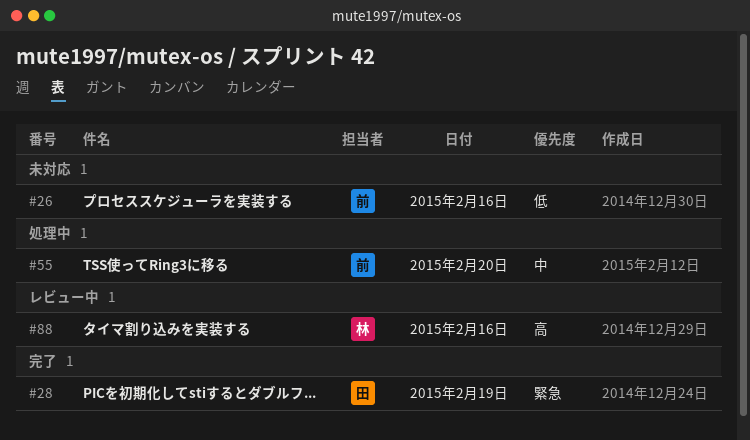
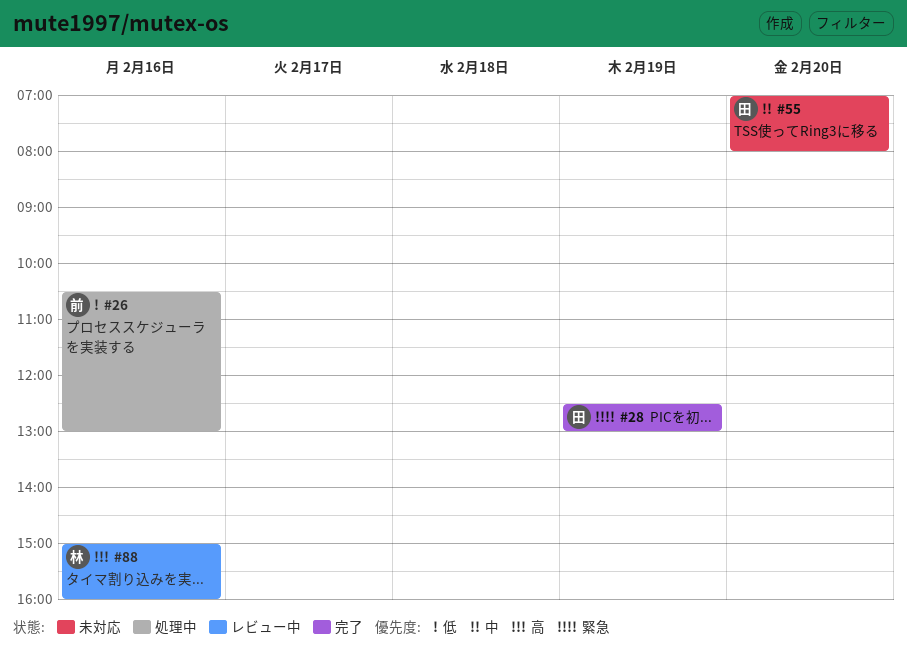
#26, status: 未対応 -> 処理中
#55, status: 処理中 -> 未対応
#55, owner: 前 -> 田

